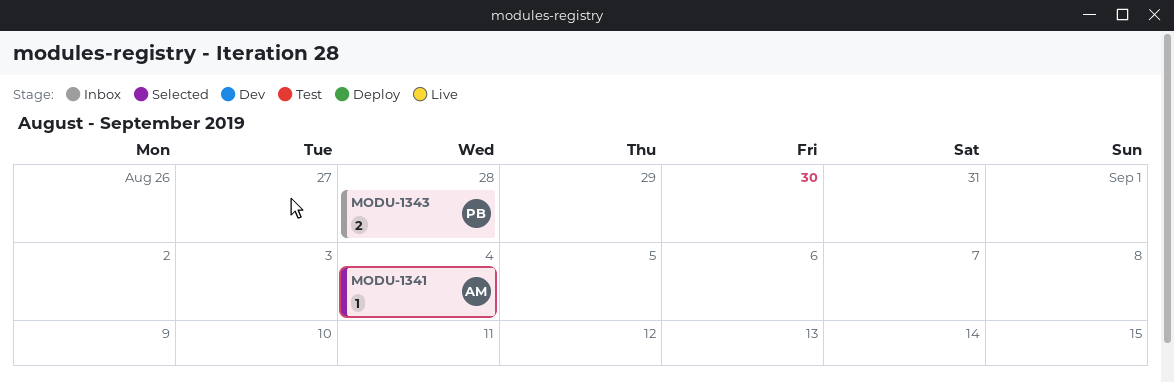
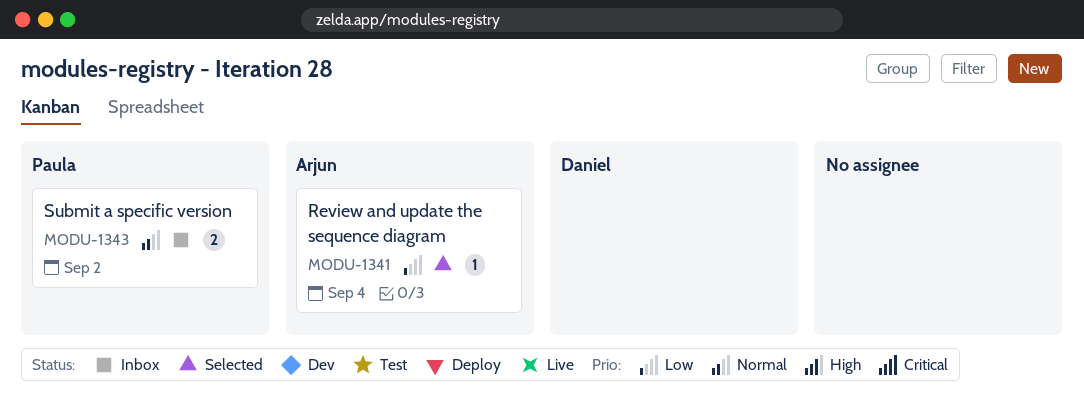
MODU-1343, due: Aug 28 -> Sep 2

